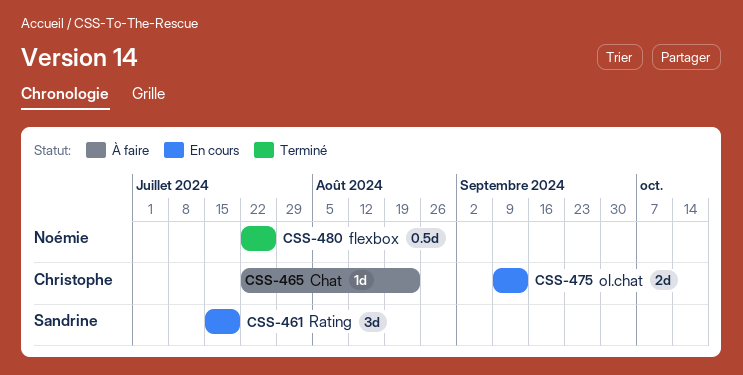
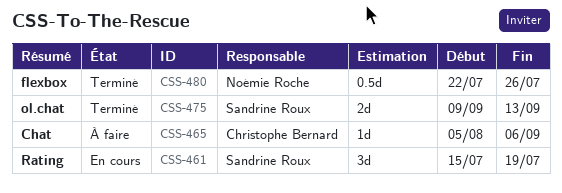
CSS-465, start: Jul 22 -> Aug 5
CSS-465, due: Aug 23 -> Sep 6
CSS-475, status: En cours -> Terminé
CSS-475, owner: Christophe Bernard -> Sandrine Roux

